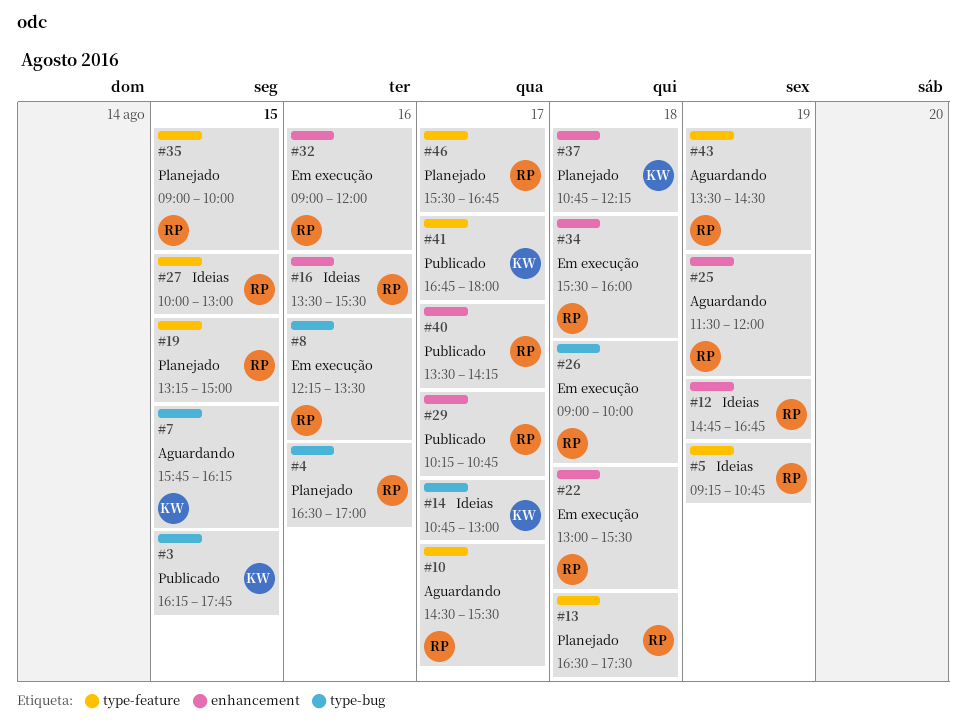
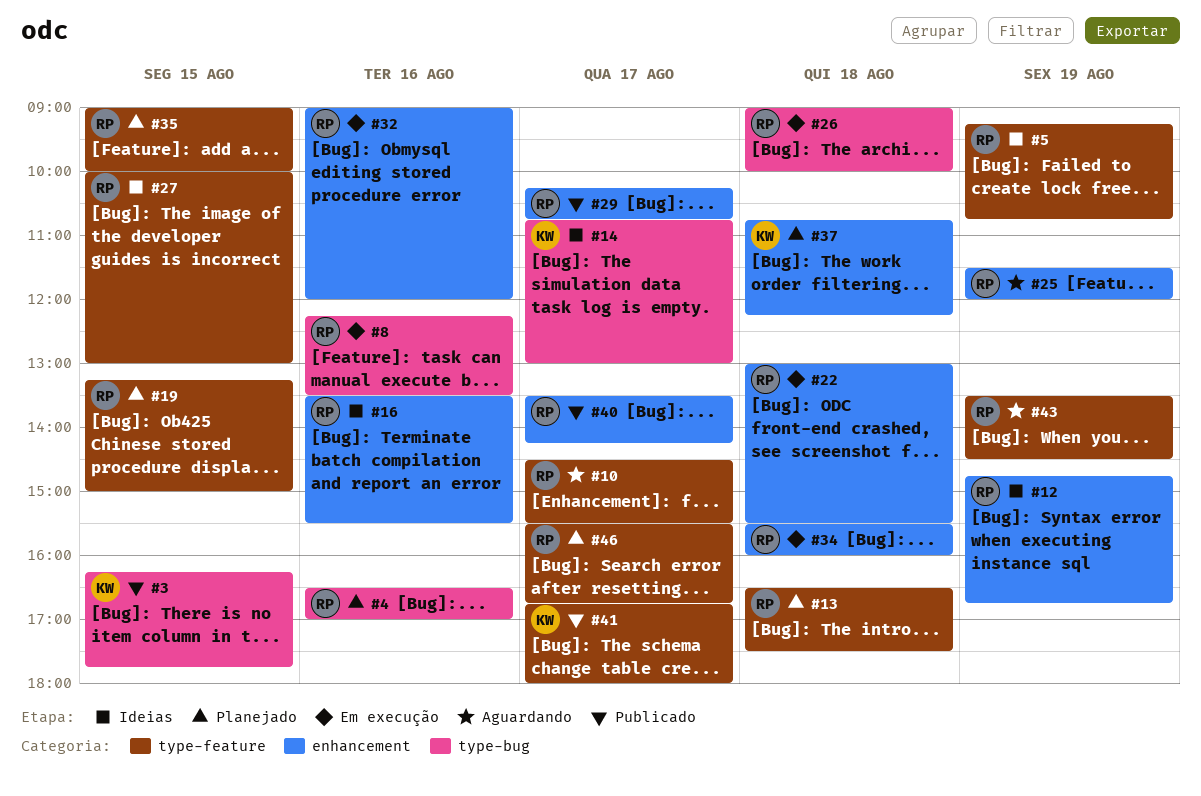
#7: present -> none

